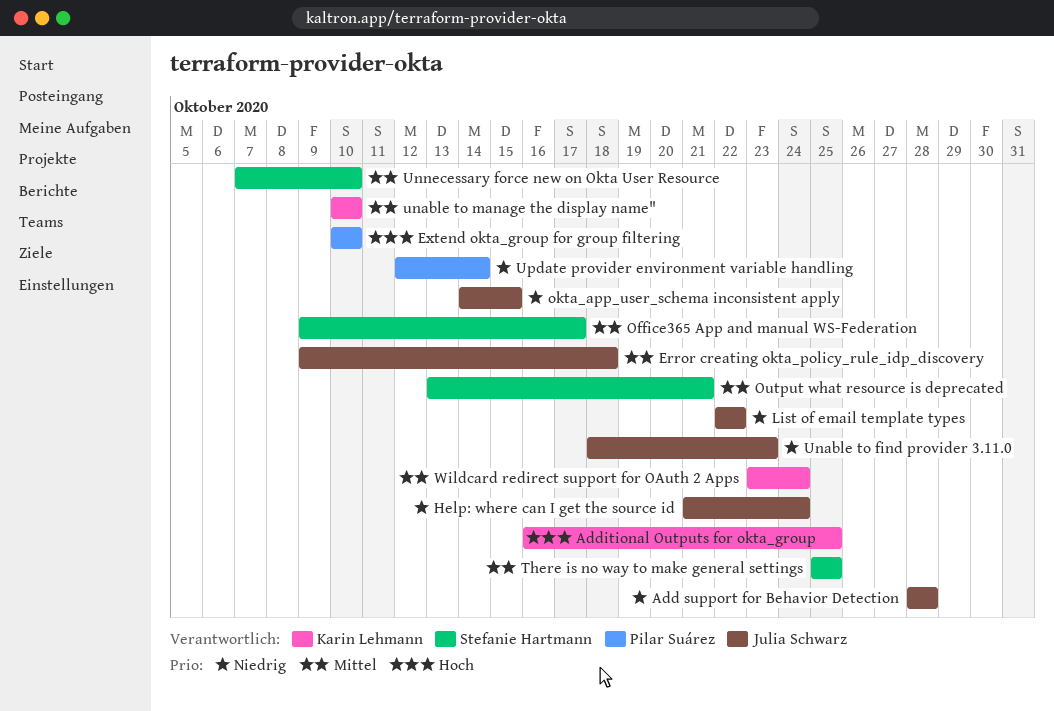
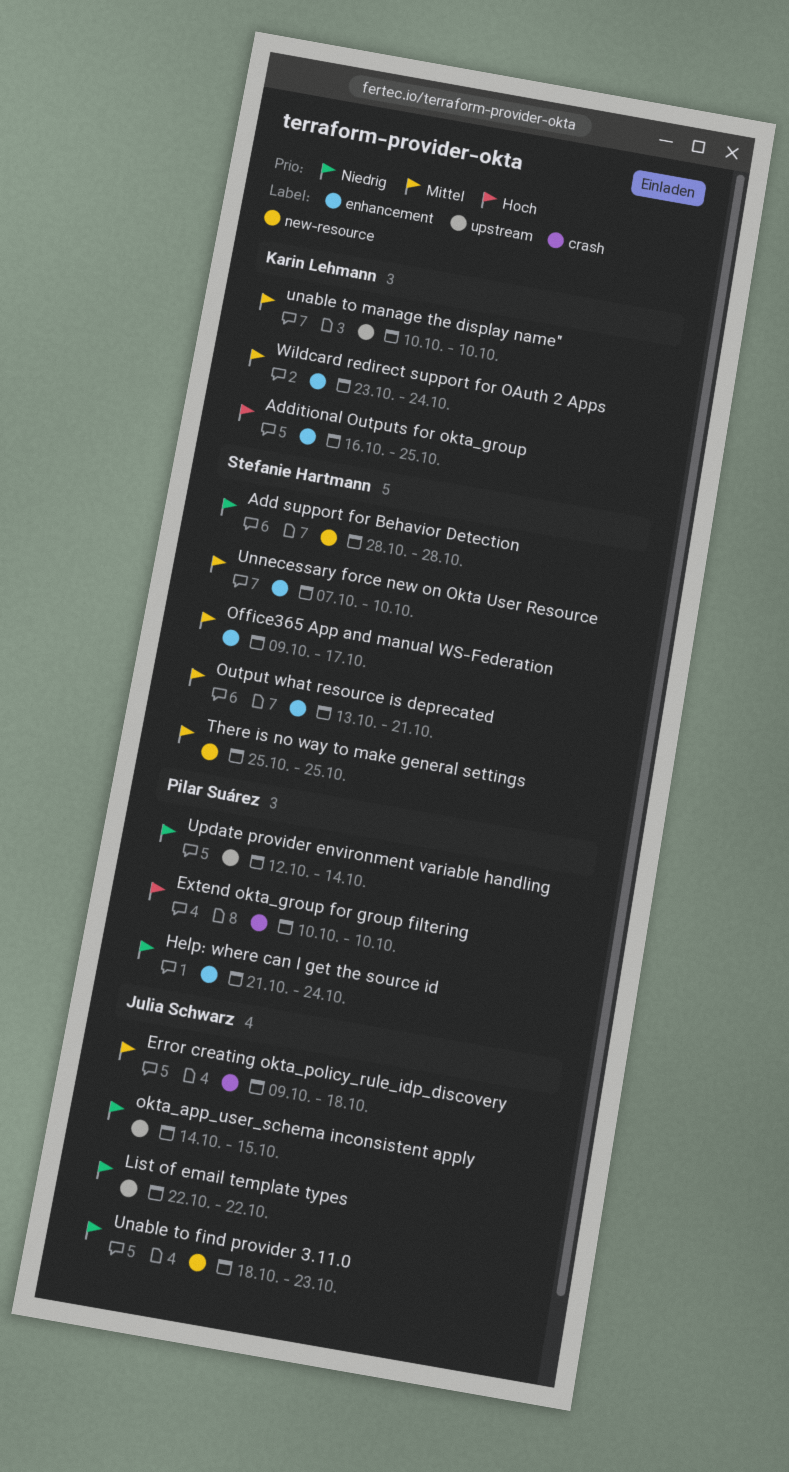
Add support for Behavior Detection, owner: Julia Schwarz -> Stefanie Hartmann
Help: where can I get the source id, owner: Julia Schwarz -> Pilar Suárez

